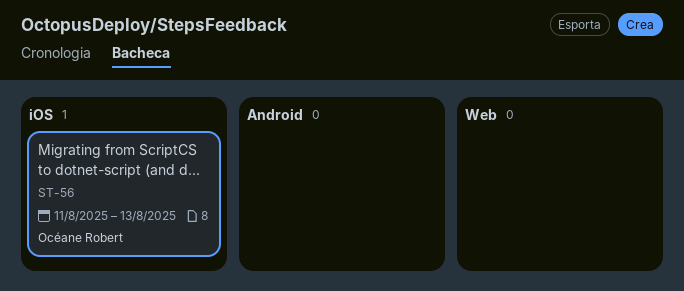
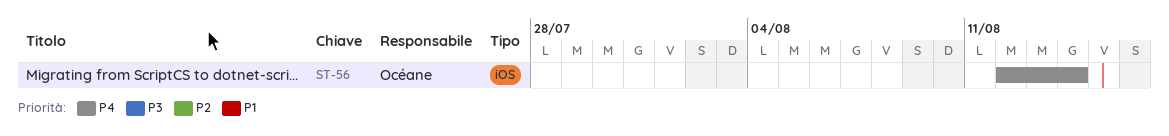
ST-56, start: Aug 11 -> Aug 12
ST-56, due: Aug 13 -> Aug 14

